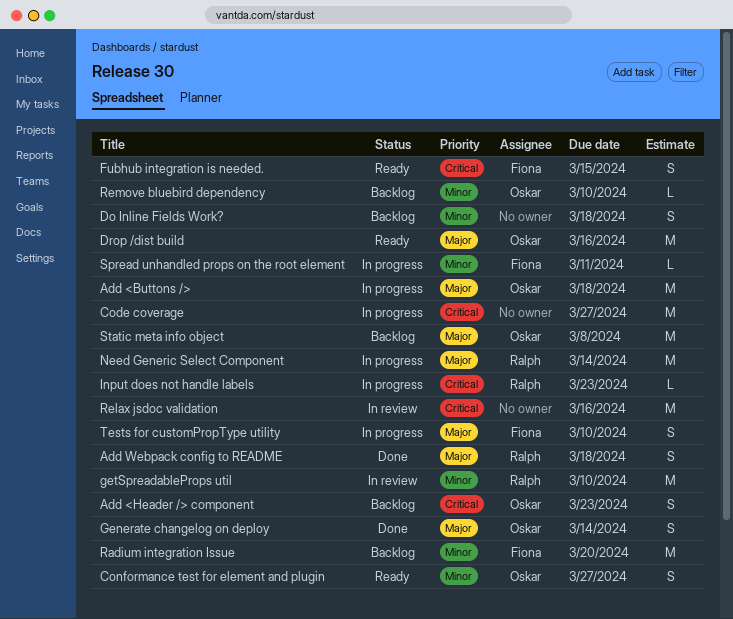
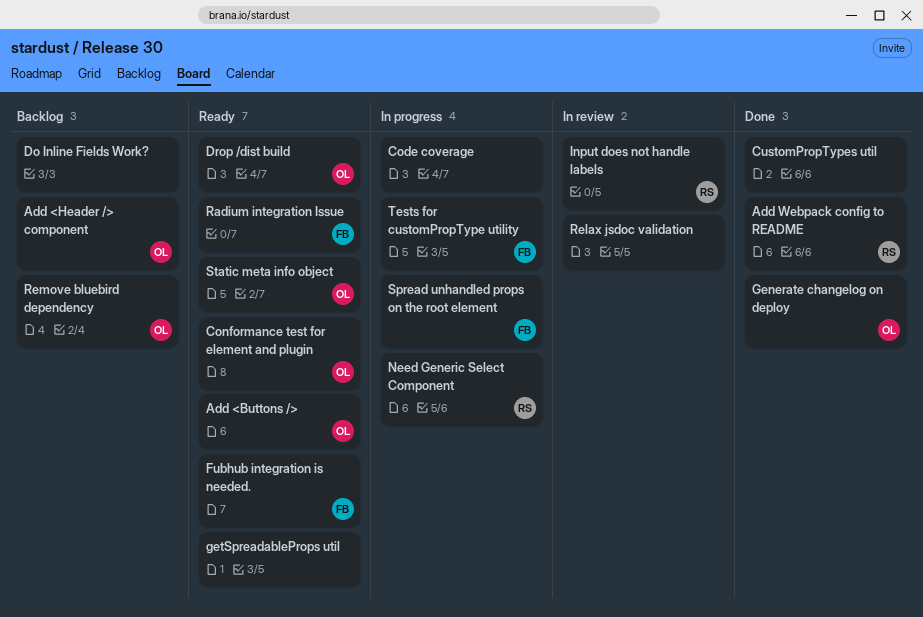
Add <Buttons />, status: In progress -> Ready
CustomPropTypes util: none -> present
getSpreadableProps util, status: In review -> Ready
getSpreadableProps util, owner: Ralph -> none
Input does not handle labels, status: In progress -> In review
Radium integration Issue, status: Backlog -> Ready
Static meta info object, status: Backlog -> Ready

